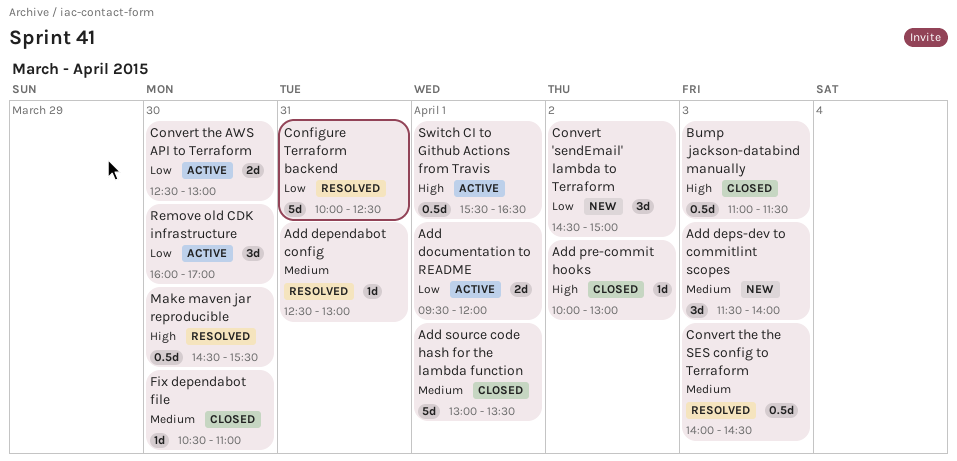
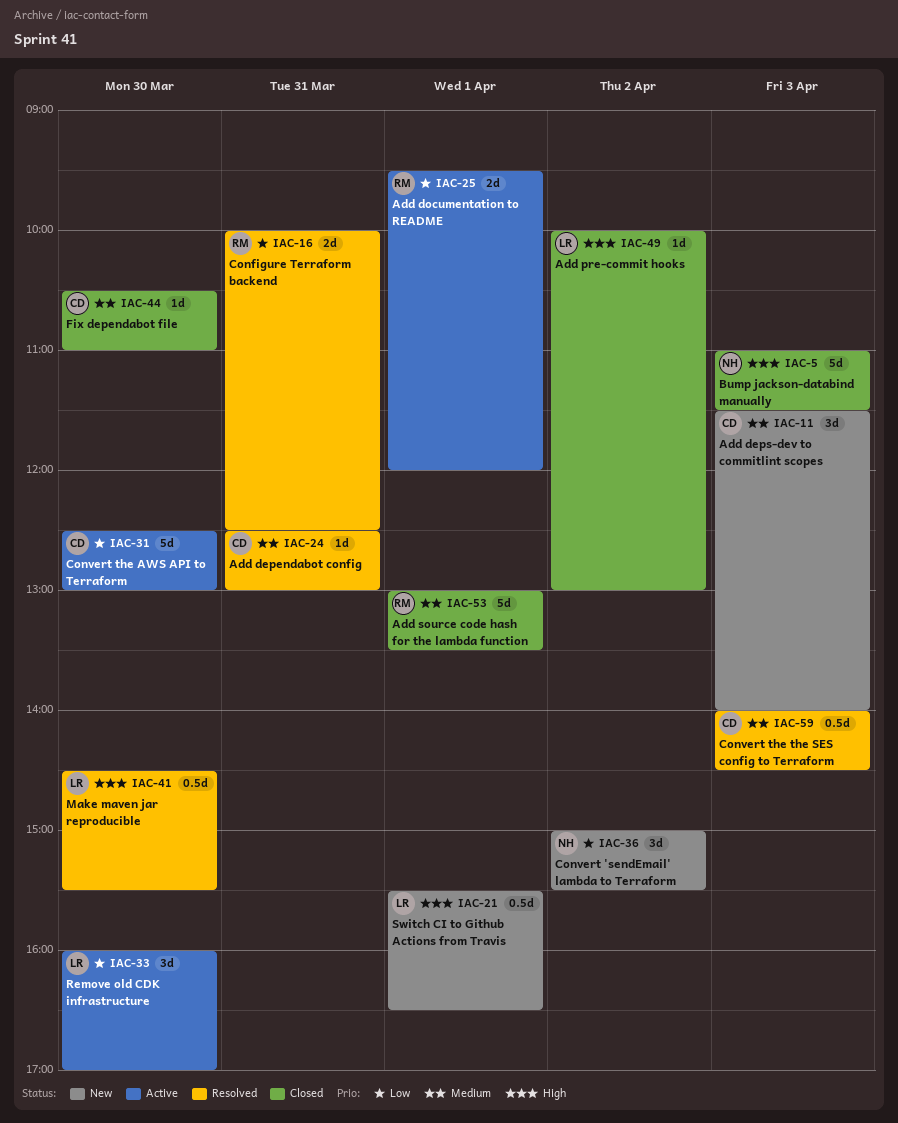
Bump jackson-databind manually, estimate: 0.5d -> 5d
Configure Terraform backend, estimate: 5d -> 2d
Convert 'sendEmail' lambda to Terraform, begins: 14:30 -> 15:00
Convert 'sendEmail' lambda to Terraform, ends: 15:00 -> 15:30
Convert the AWS API to Terraform, estimate: 2d -> 5d
Switch CI to Github Actions from Travis, status: Active -> New

